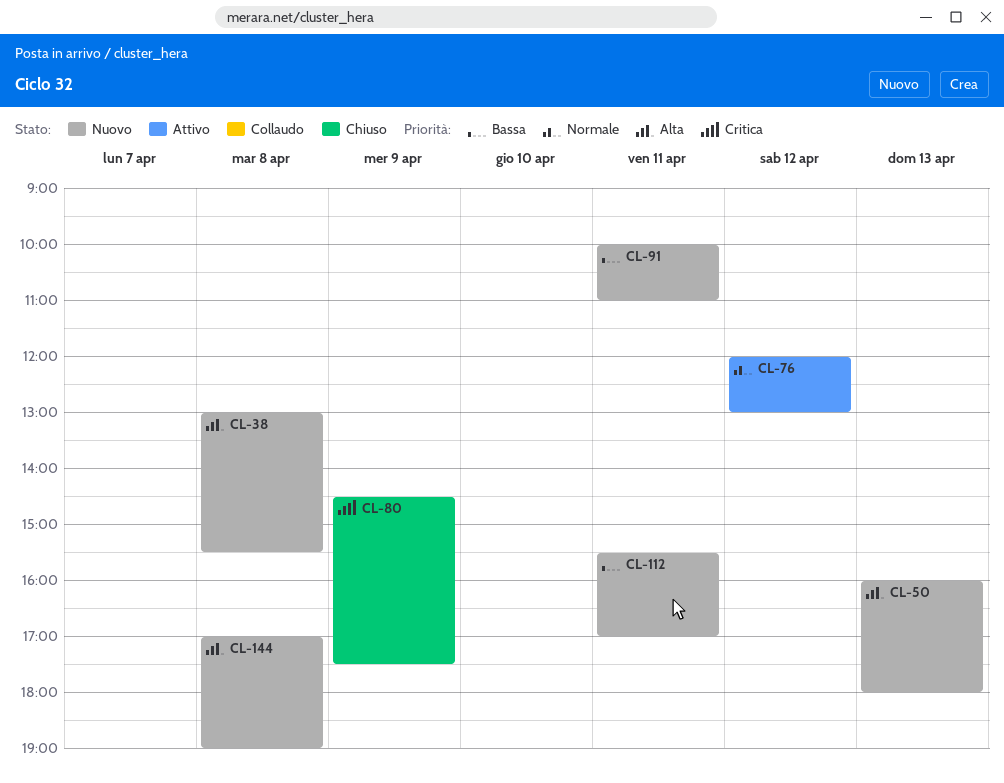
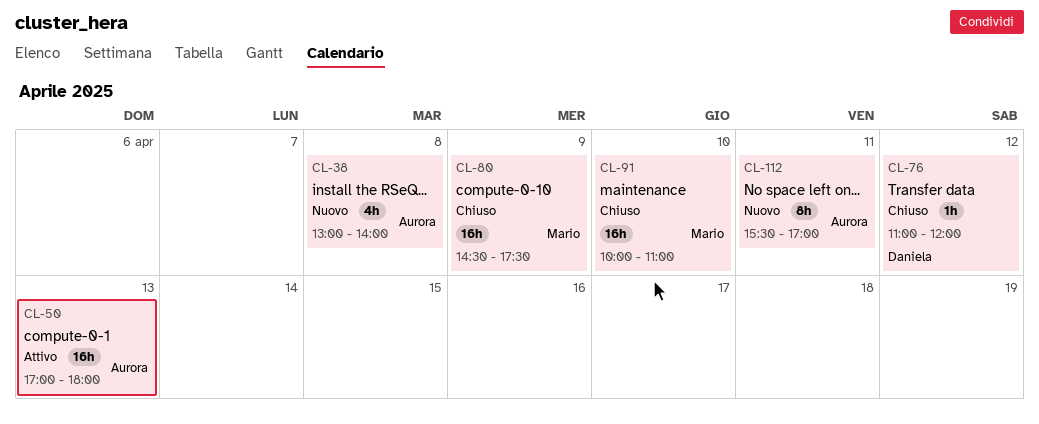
CL-38, ends: 15:30 -> 14:00
CL-50, status: Nuovo -> Attivo
CL-50, begins: 16:00 -> 17:00
CL-76, status: Attivo -> Chiuso
CL-76, begins: 12:00 -> 11:00
CL-76, ends: 13:00 -> 12:00
CL-91, status: Nuovo -> Chiuso
CL-91, day: Apr 11 -> Apr 10
CL-144: present -> none

